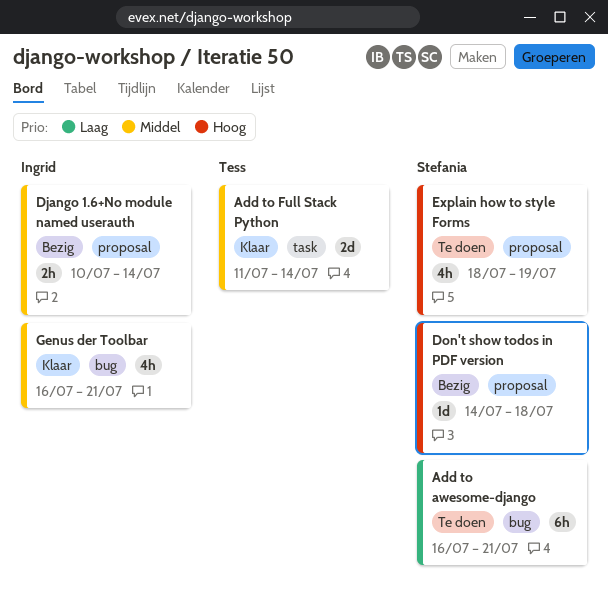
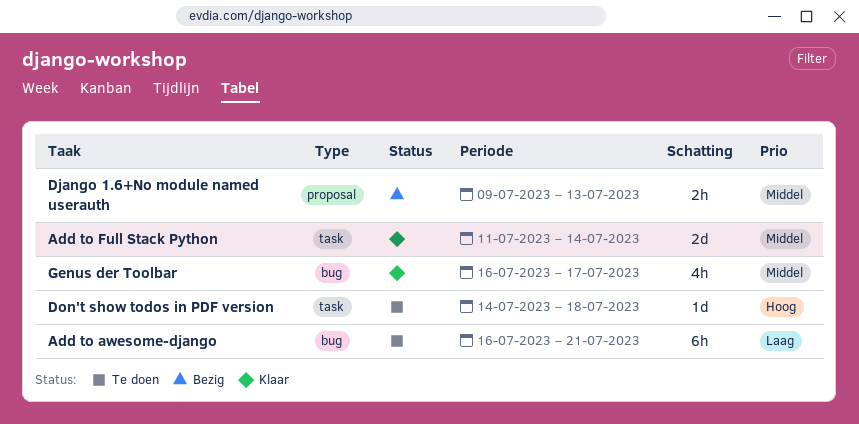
Django 1.6+No module named userauth, start: Jul 10 -> Jul 9
Django 1.6+No module named userauth, due: Jul 14 -> Jul 13
Don't show todos in PDF version, status: Bezig -> Te doen
Don't show todos in PDF version, label: proposal -> task
Explain how to style Forms: present -> none
Genus der Toolbar, due: Jul 21 -> Jul 17

